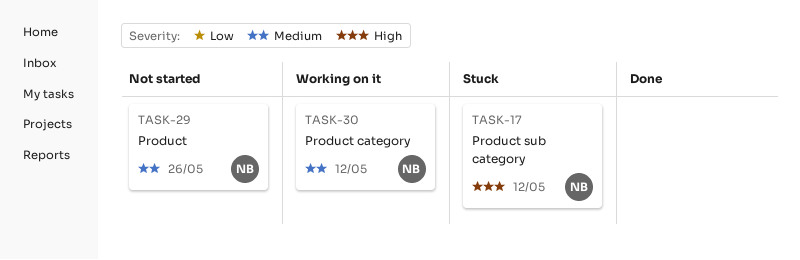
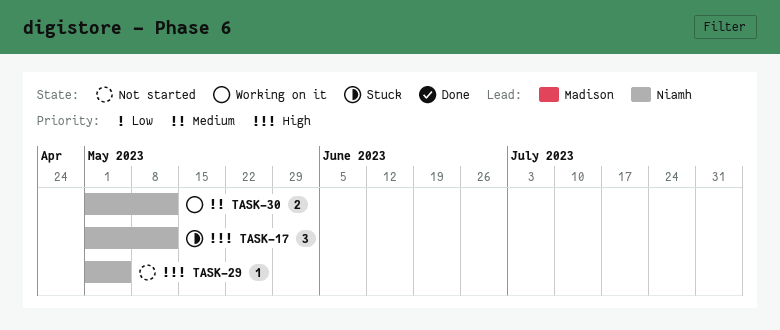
TASK-29, priority: Medium -> High
TASK-29, due: May 26 -> May 5

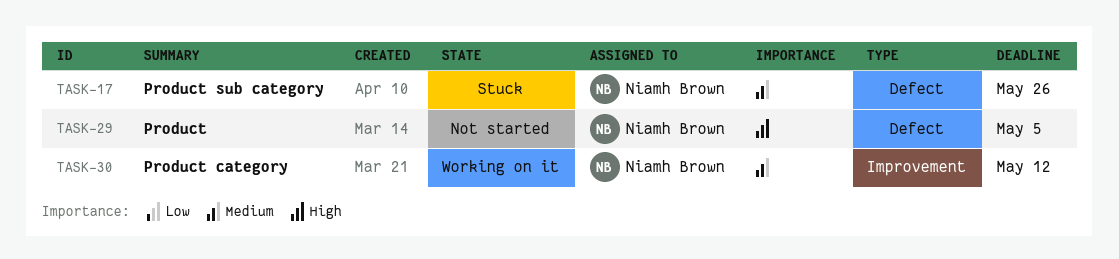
TASK-17, priority: High -> Medium
TASK-17, due: May 12 -> May 26

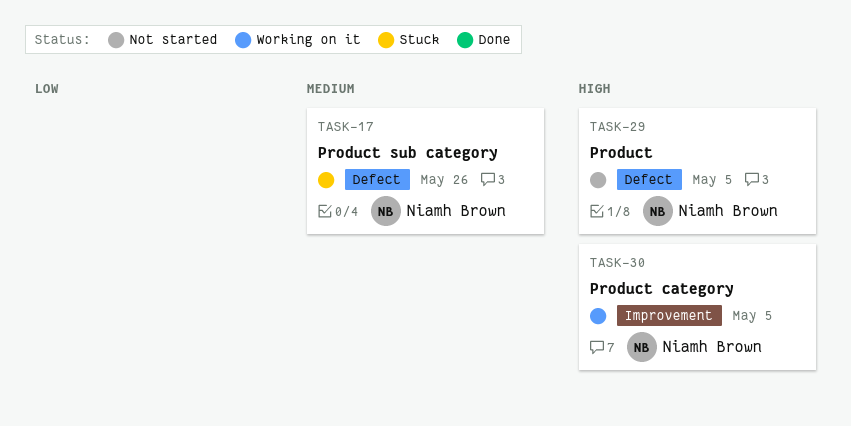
TASK-30, priority: Medium -> High
TASK-30, due: May 12 -> May 5

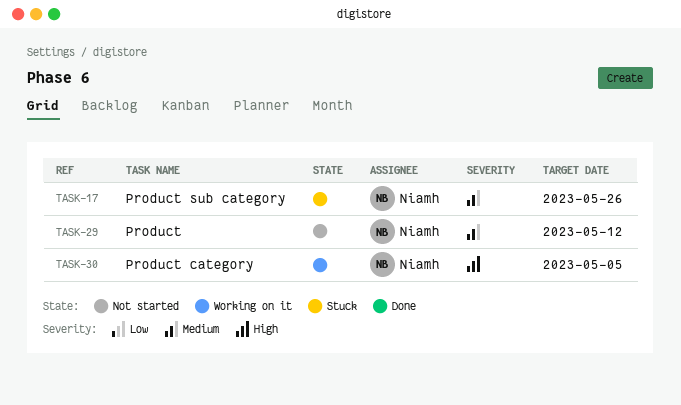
TASK-29, priority: High -> Medium
TASK-29, due: May 5 -> May 12

